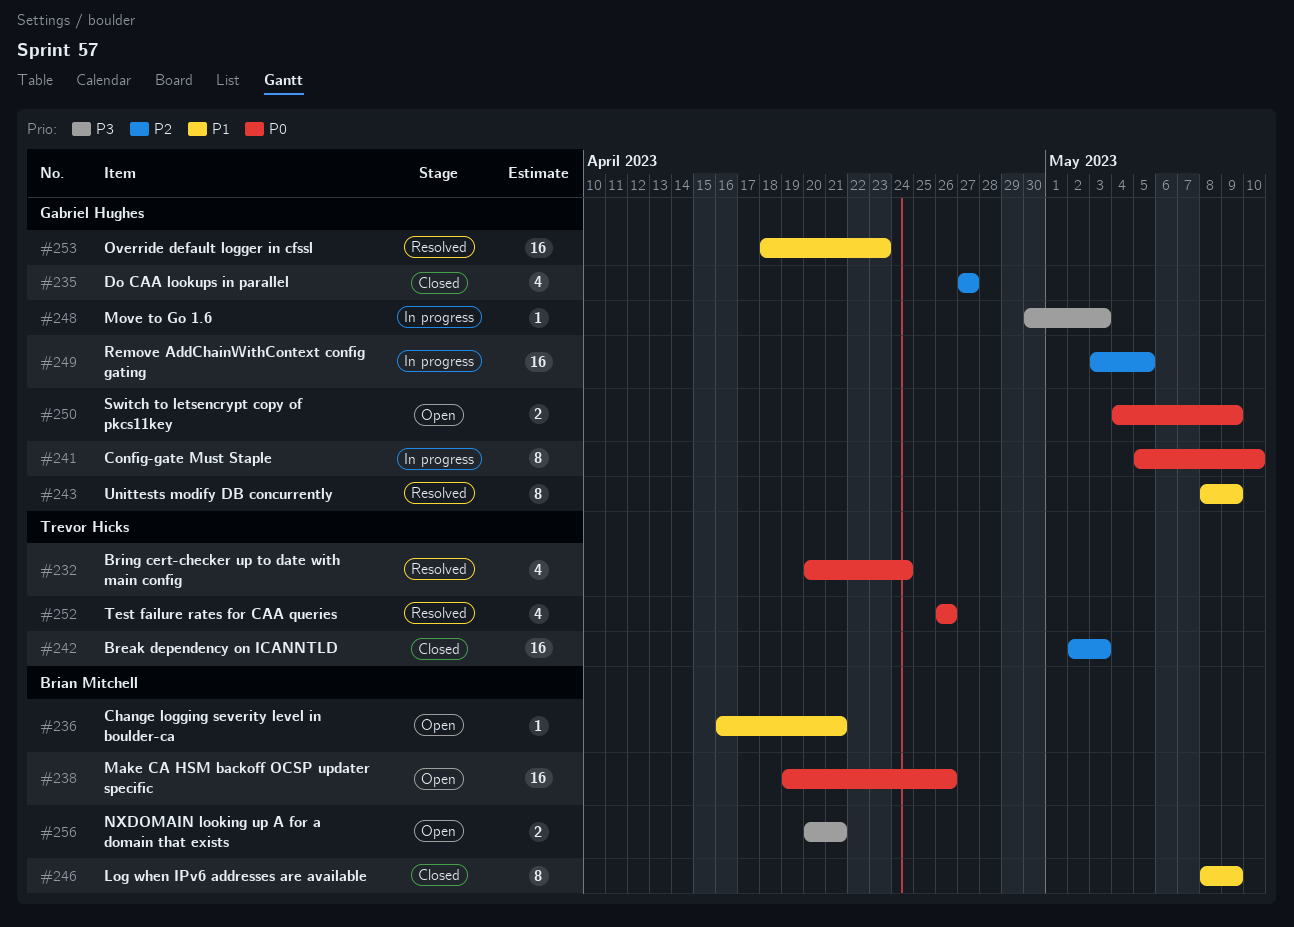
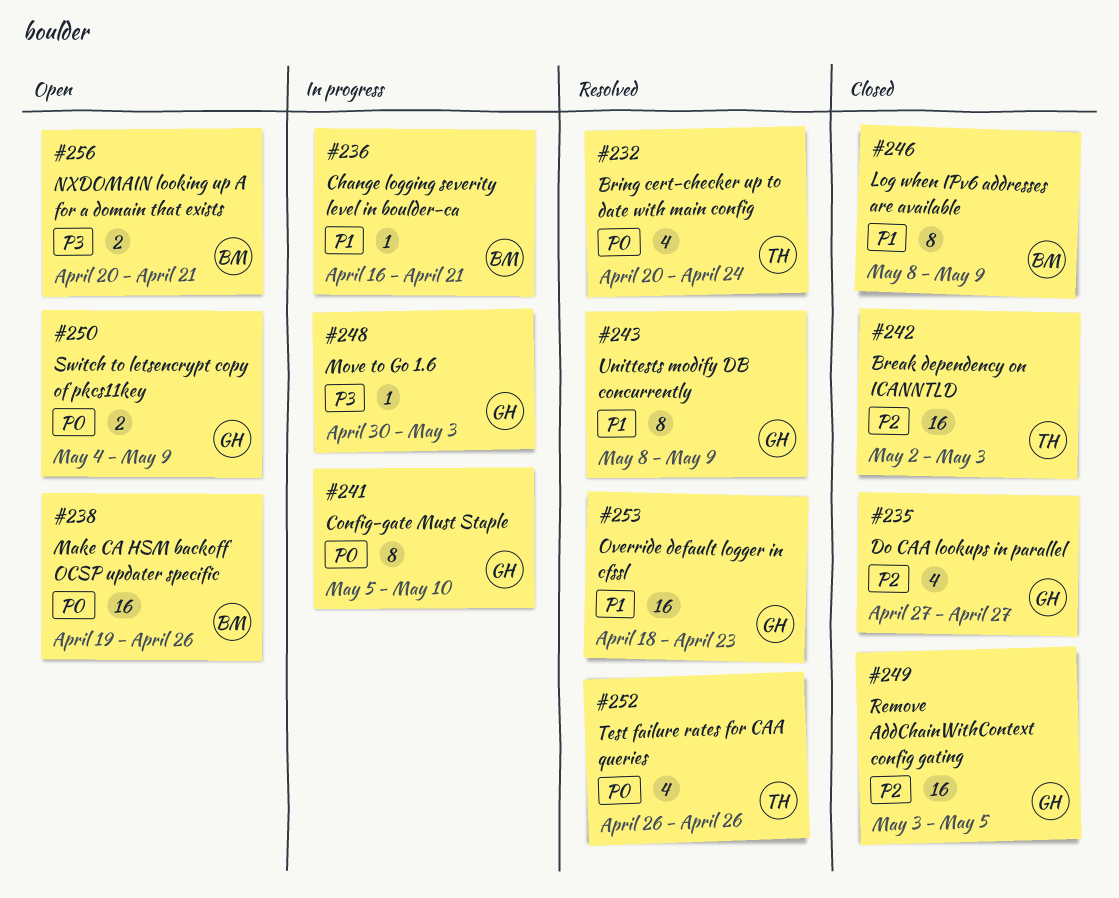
#236, status: Open -> In progress
#249, status: In progress -> Closed

